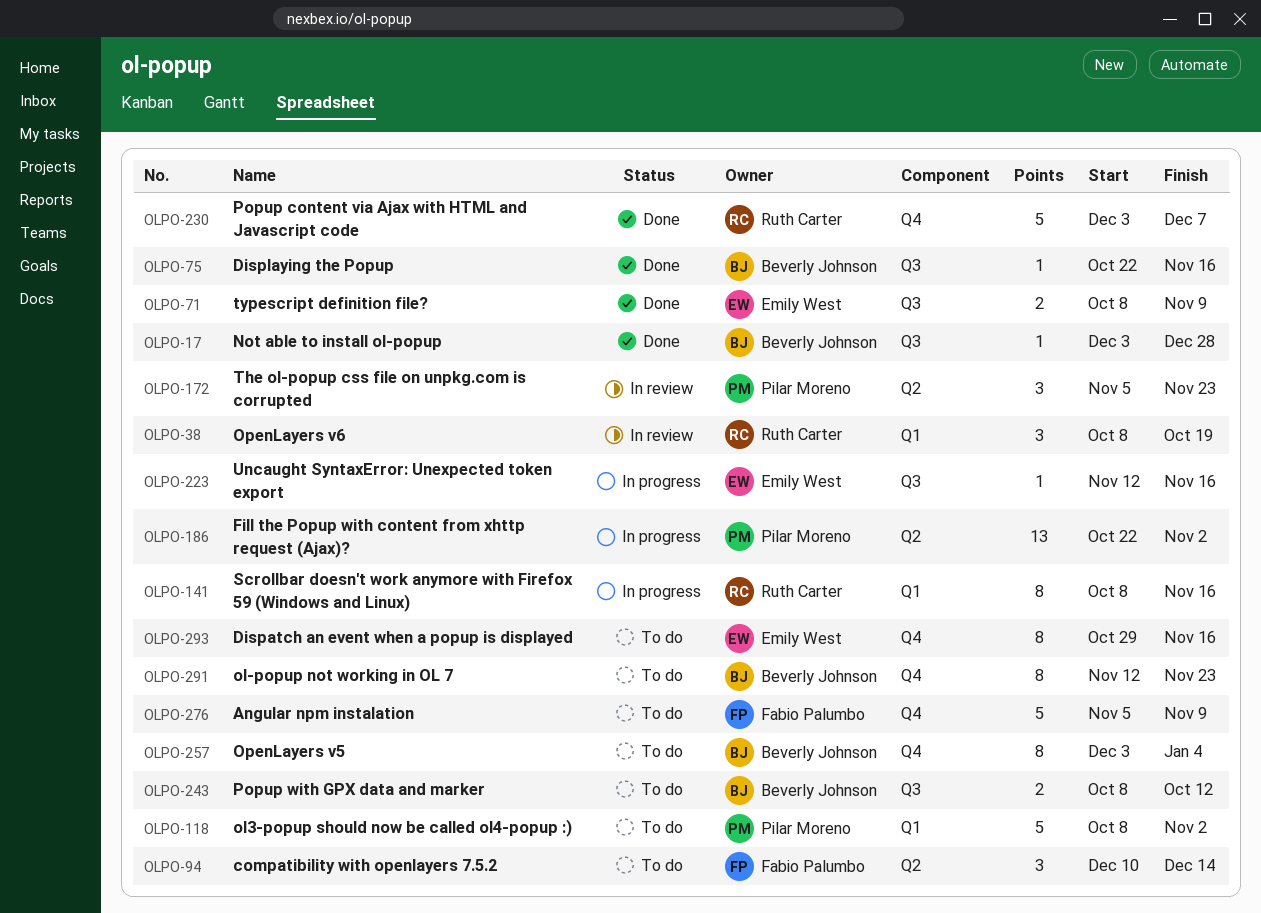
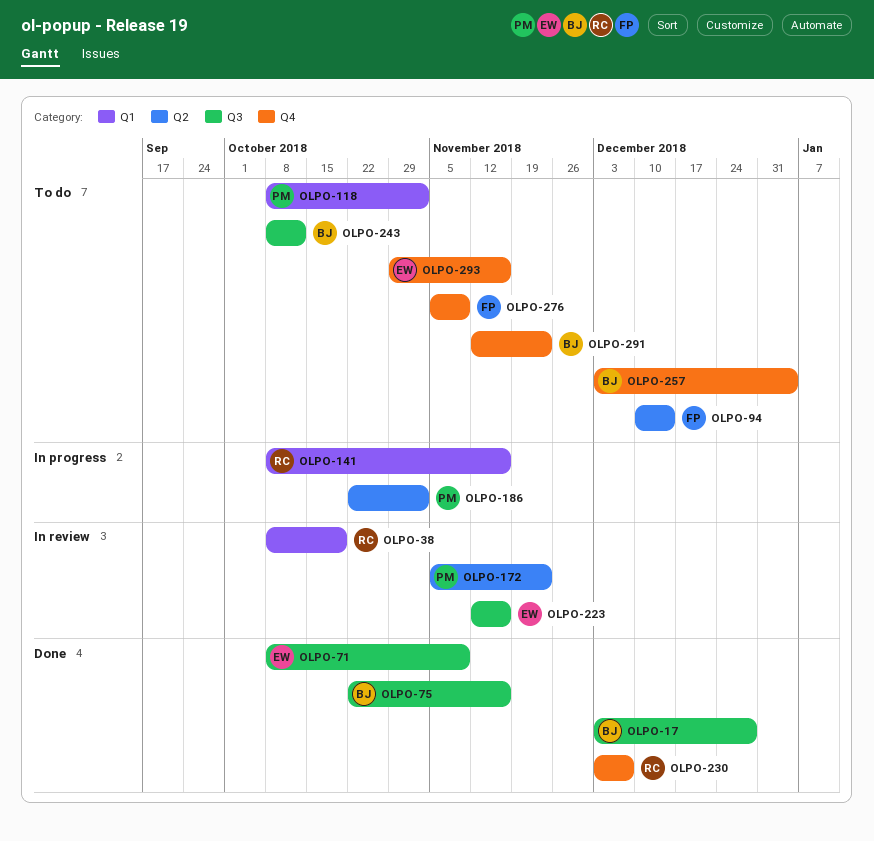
OLPO-223, status: In progress -> In review

